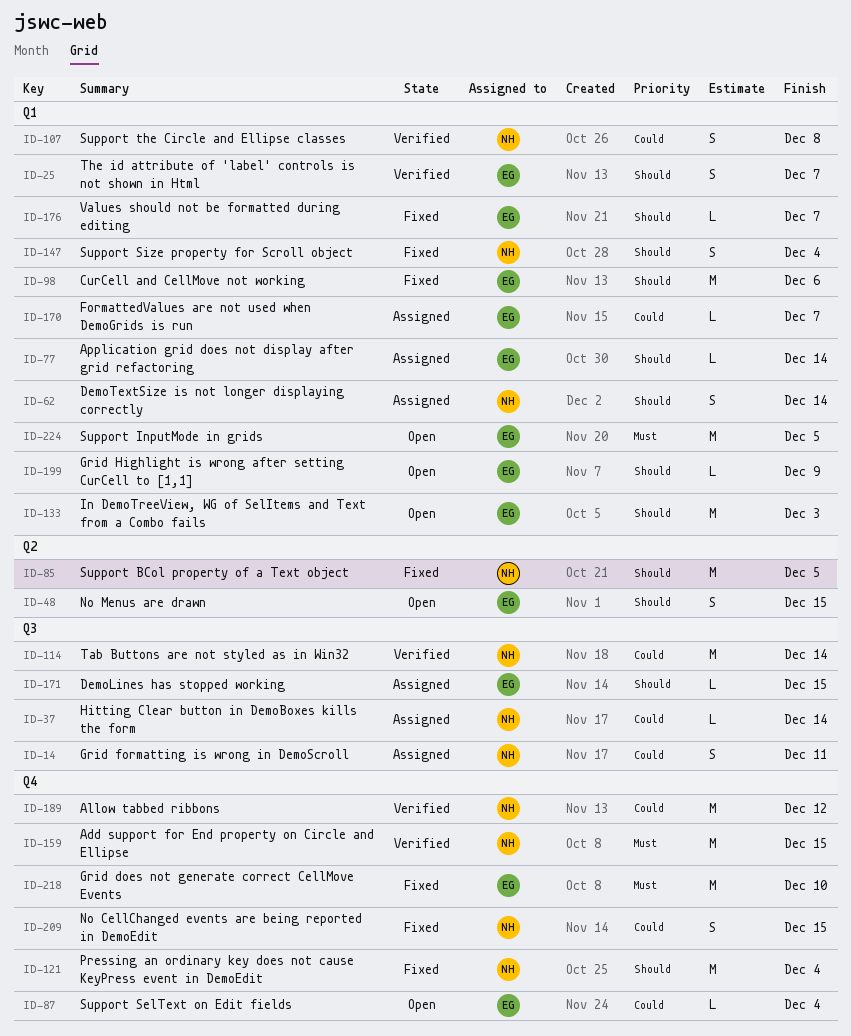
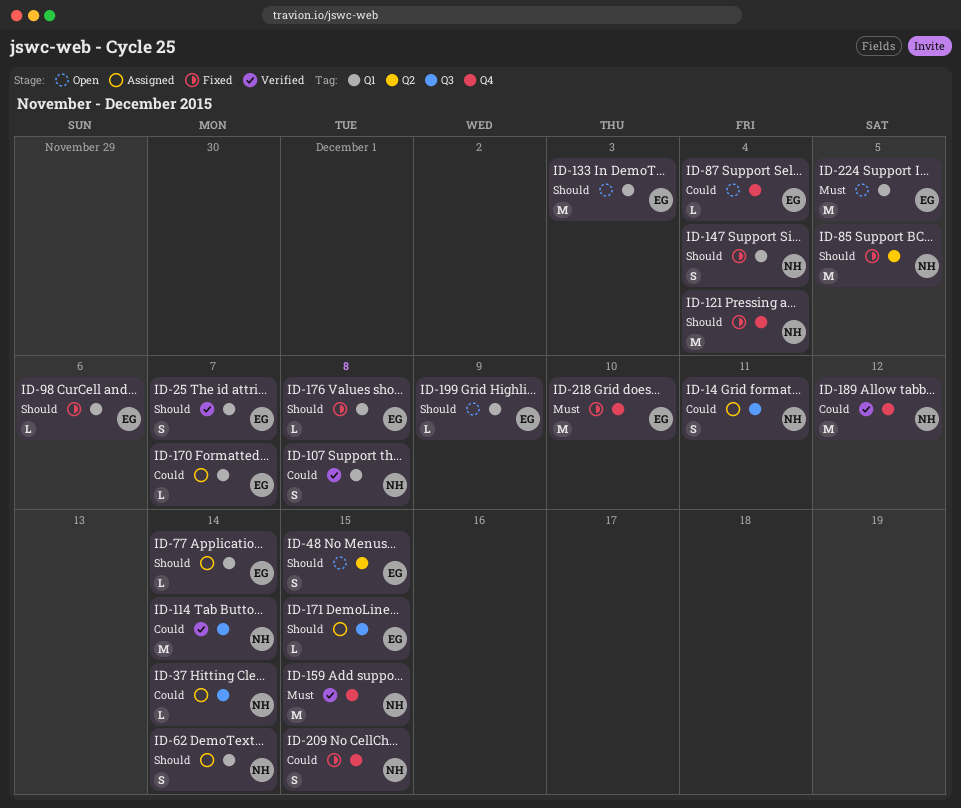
ID-98, estimate: M -> L
ID-176, due: Dec 7 -> Dec 8

